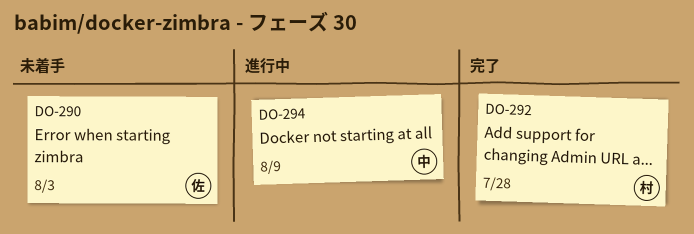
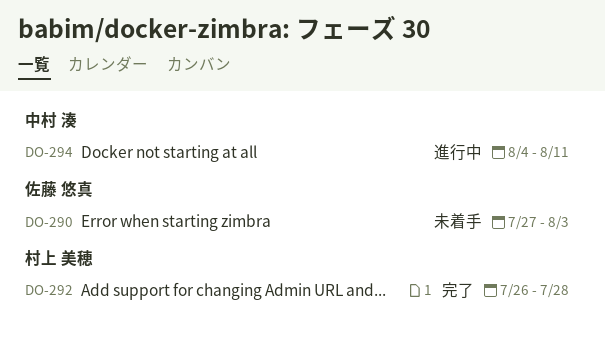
DO-294, due: Aug 9 -> Aug 11

